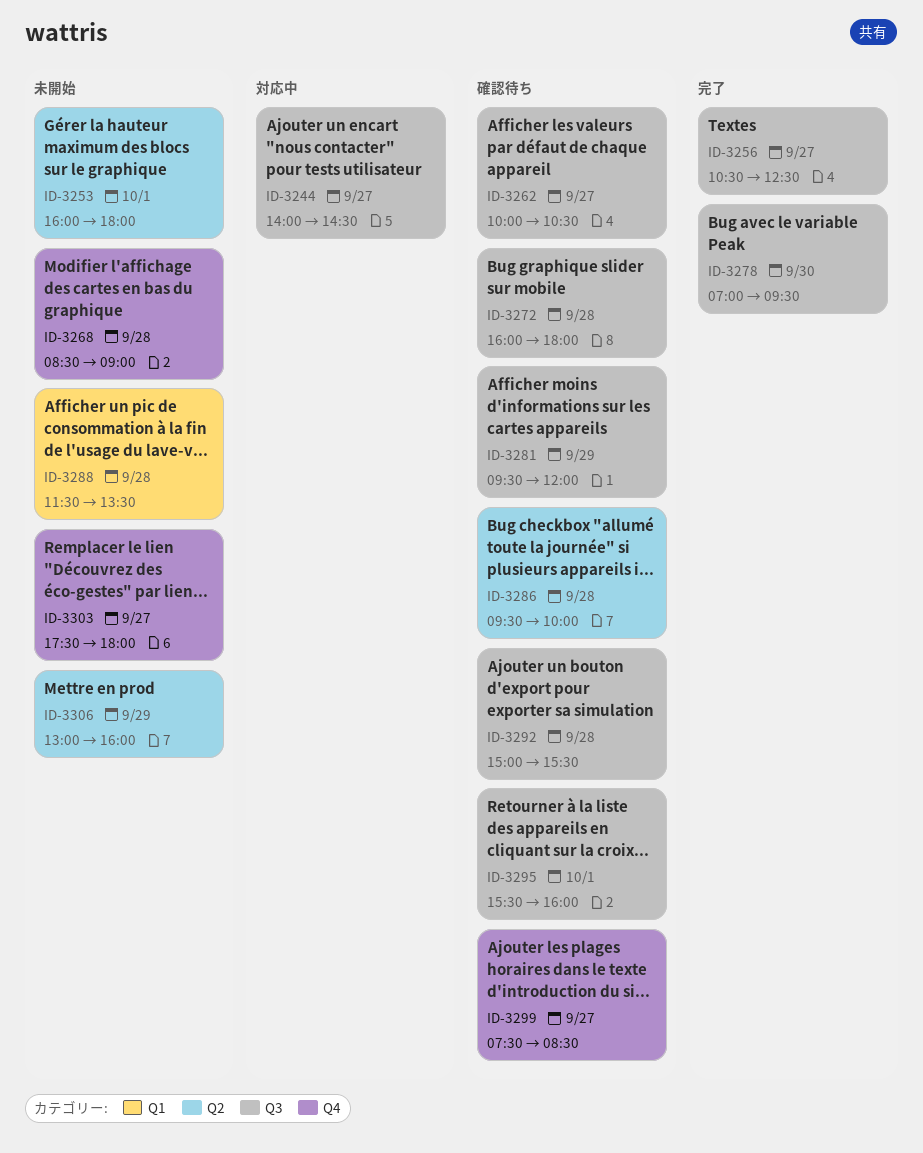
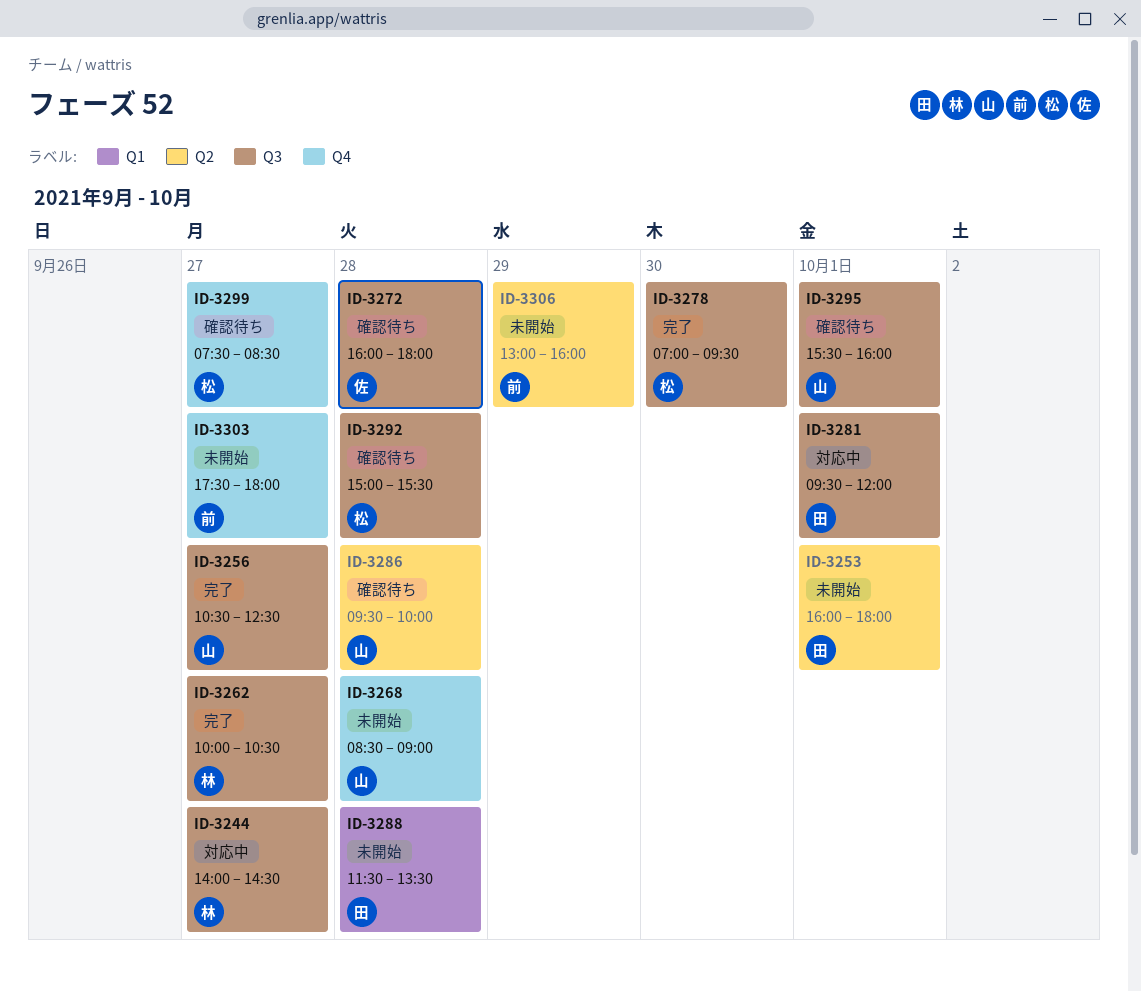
ID-3262, status: 確認待ち -> 完了
ID-3281, status: 確認待ち -> 対応中
ID-3281, day: Sep 29 -> Oct 1

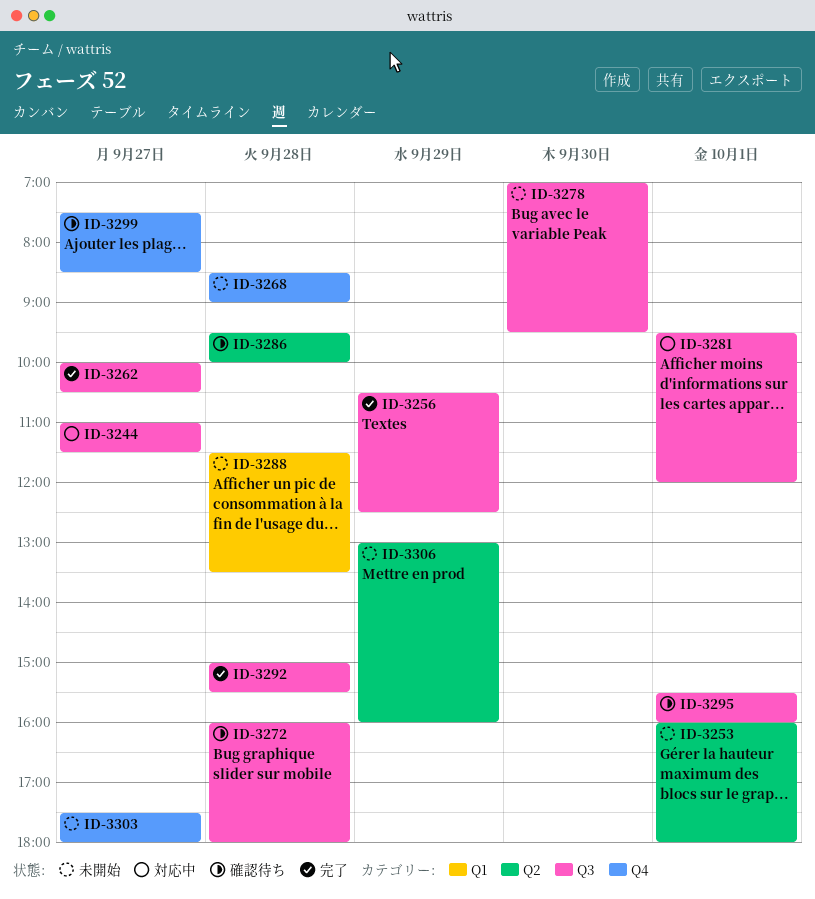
ID-3244, begins: 14:00 -> 11:00
ID-3244, ends: 14:30 -> 11:30
ID-3256, day: Sep 27 -> Sep 29
ID-3278, status: 完了 -> 未開始
ID-3292, status: 確認待ち -> 完了

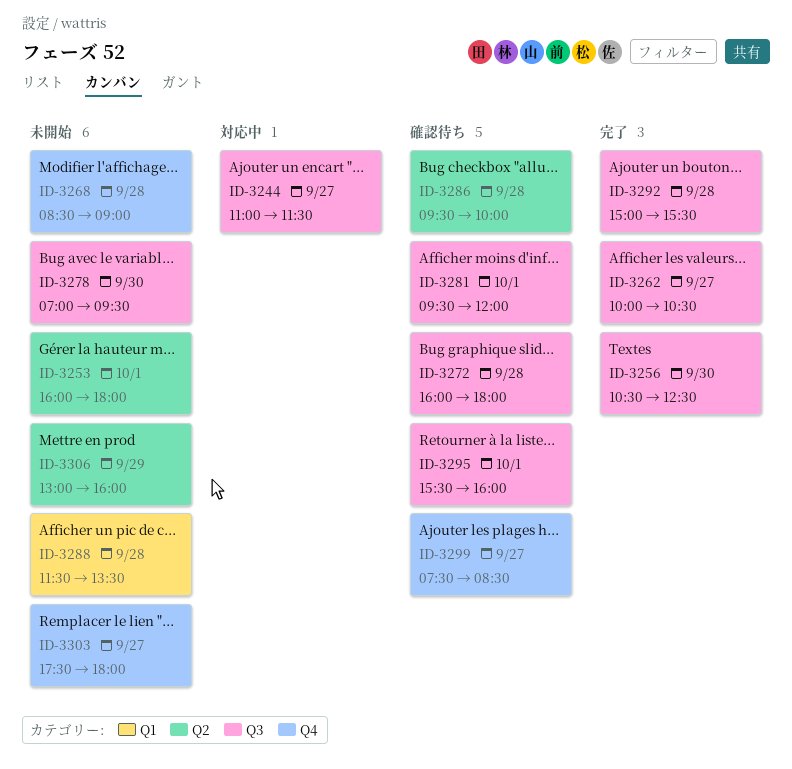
ID-3256, day: Sep 29 -> Sep 30
ID-3281, status: 対応中 -> 確認待ち

